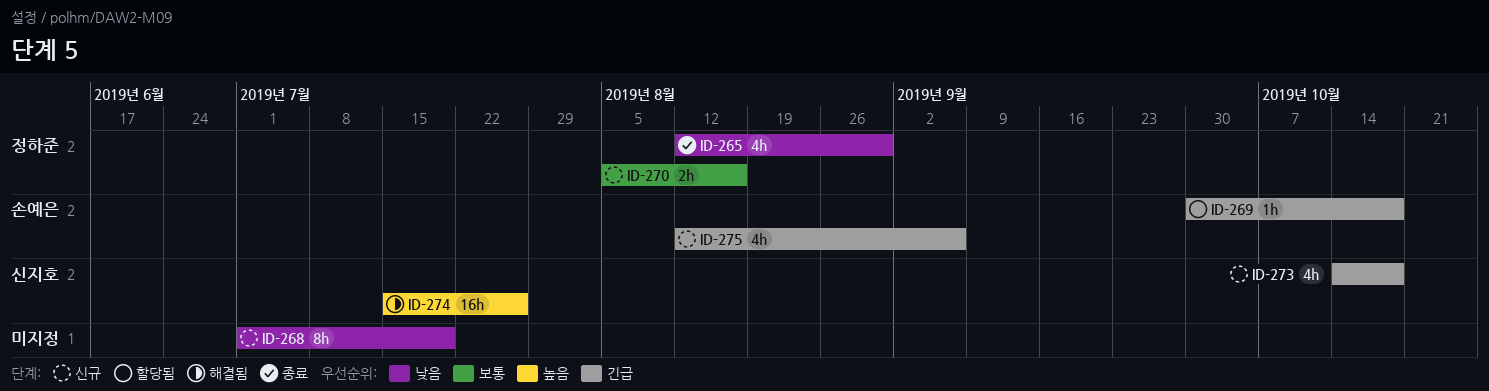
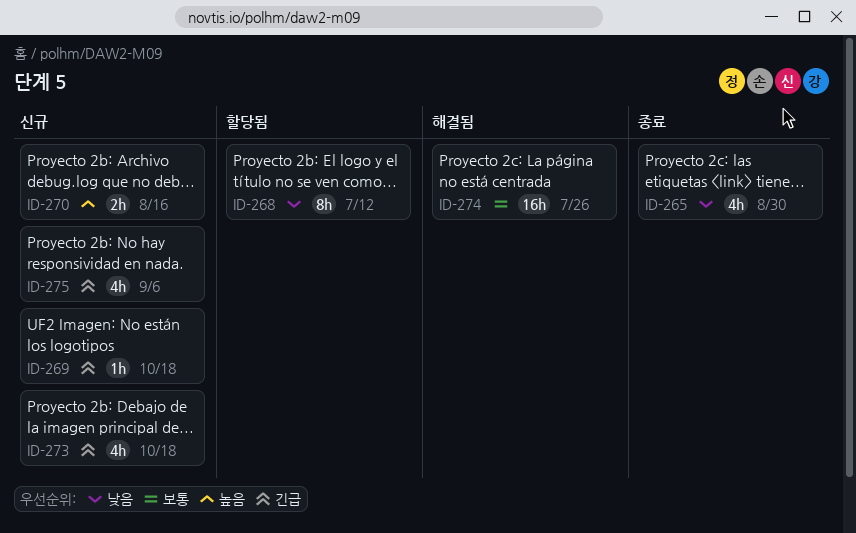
ID-268, status: 신규 -> 할당됨
ID-268, due: Jul 19 -> Jul 12
ID-269, status: 할당됨 -> 신규
ID-270, priority: 보통 -> 높음
ID-274, priority: 높음 -> 보통

